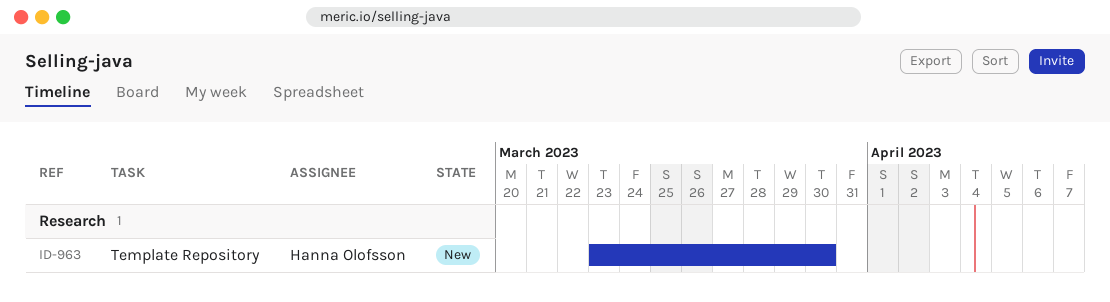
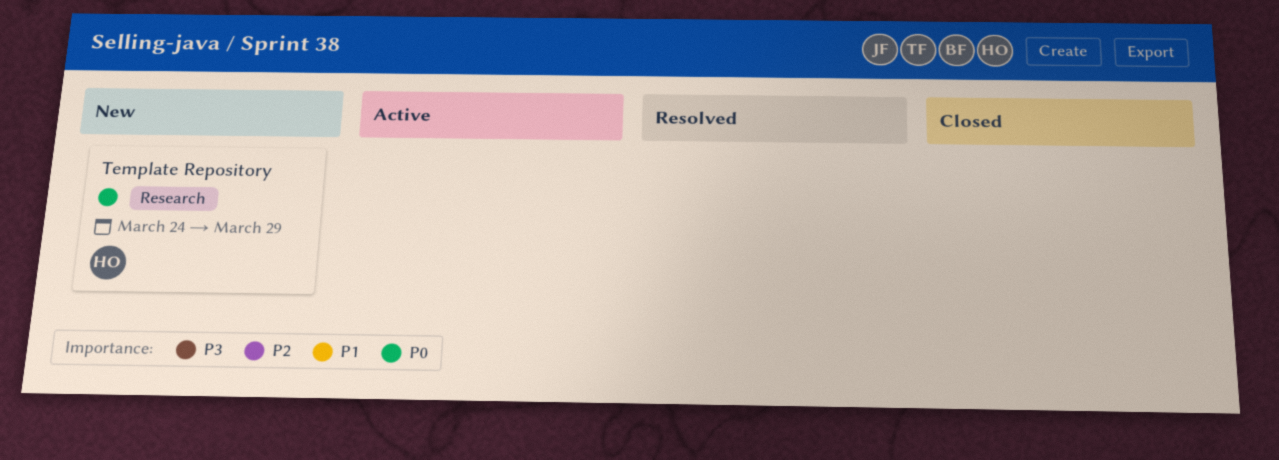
Template Repository, start: Mar 23 -> Mar 24
Template Repository, due: Mar 30 -> Mar 29

